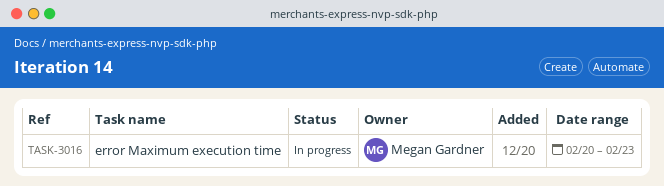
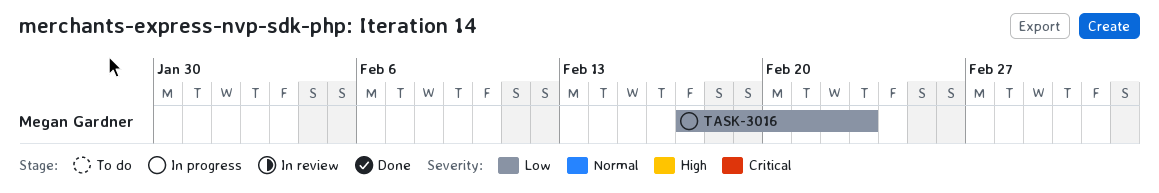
TASK-3016, start: Feb 20 -> Feb 17

